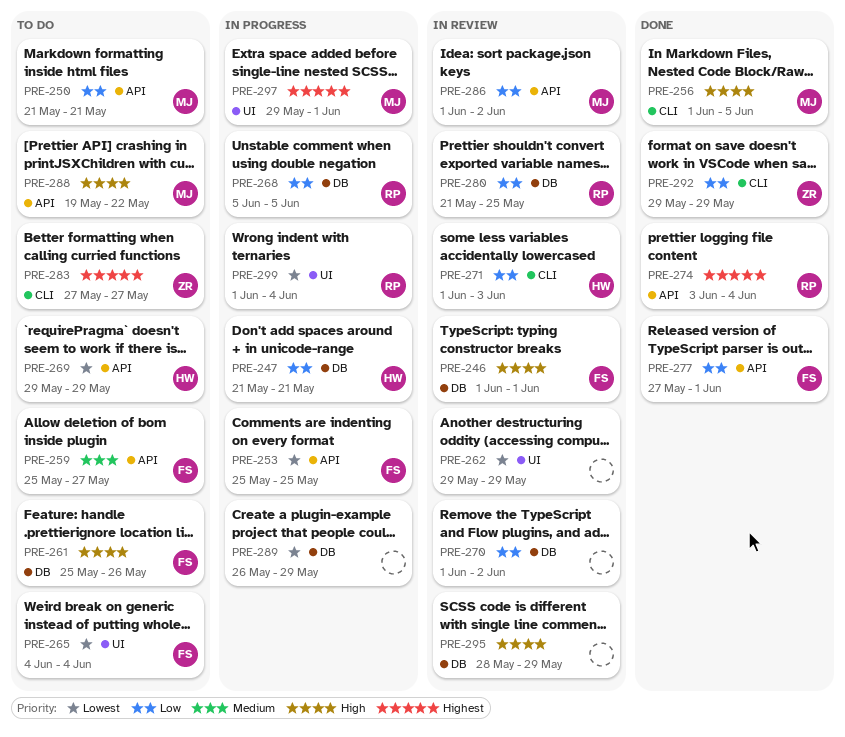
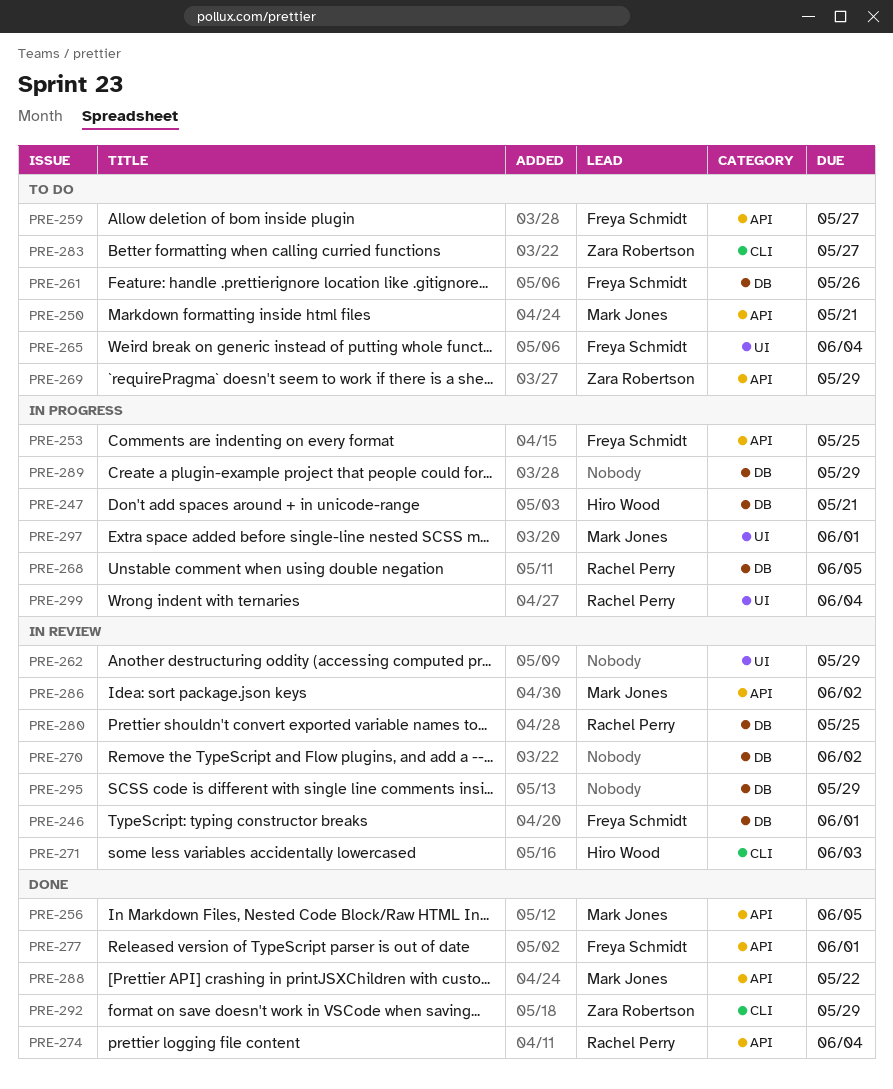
PRE-256, label: CLI -> API
PRE-269, owner: Hiro Wood -> Zara Robertson
PRE-288, status: To do -> Done

